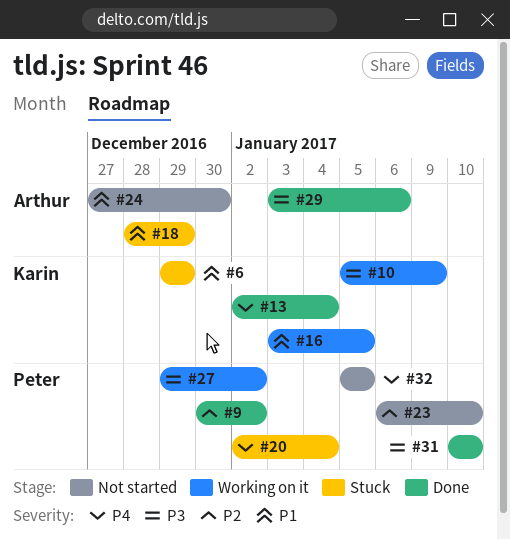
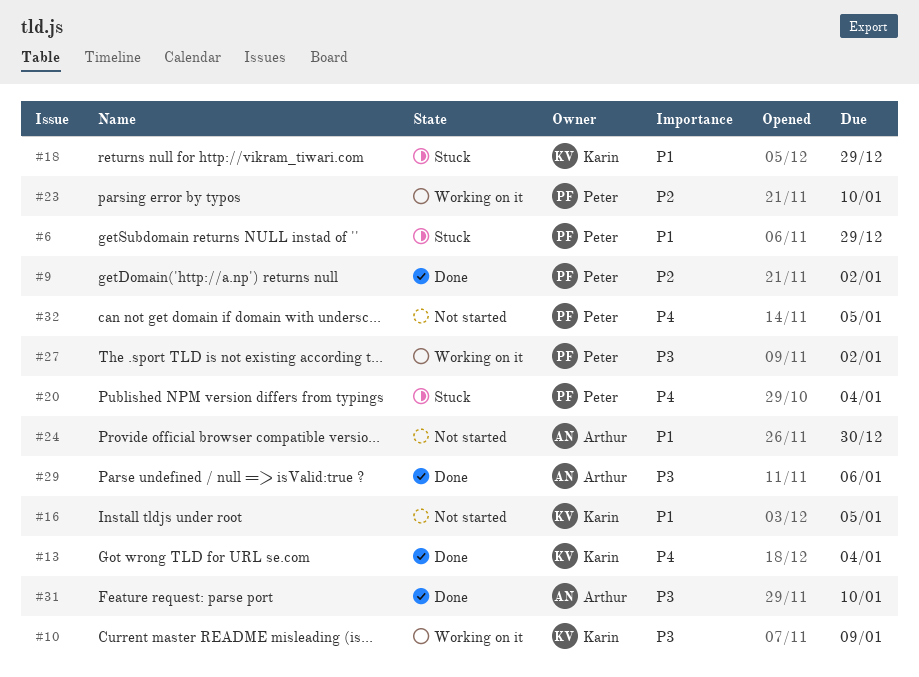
#6, owner: Karin -> Peter
#16, status: Working on it -> Not started
#18, owner: Arthur -> Karin
#23, status: Not started -> Working on it
#31, owner: Peter -> Arthur

